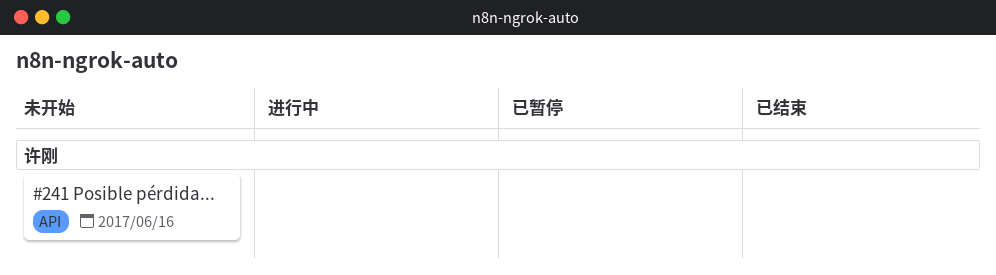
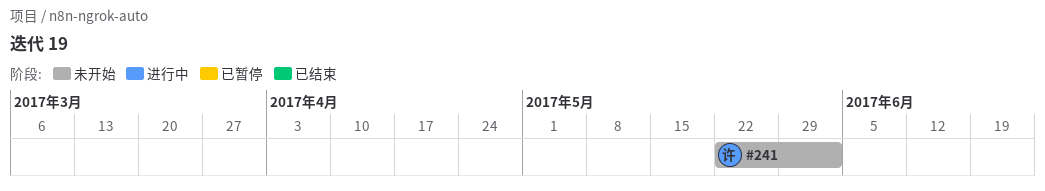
#241, due: Jun 16 -> Jun 2

